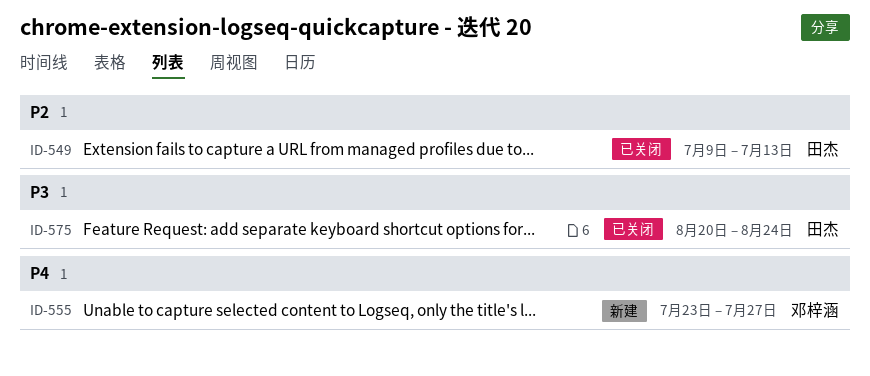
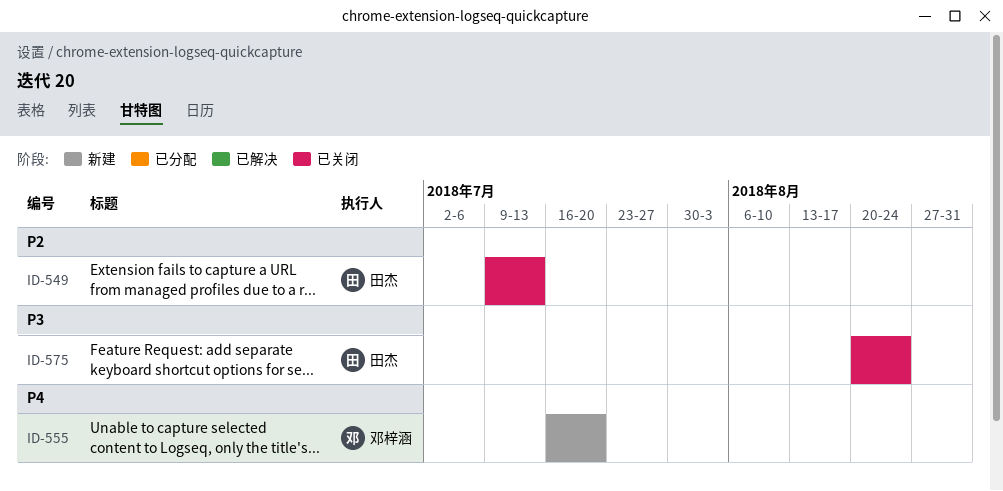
ID-555, start: Jul 23 -> Jul 16
ID-555, due: Jul 27 -> Jul 20

